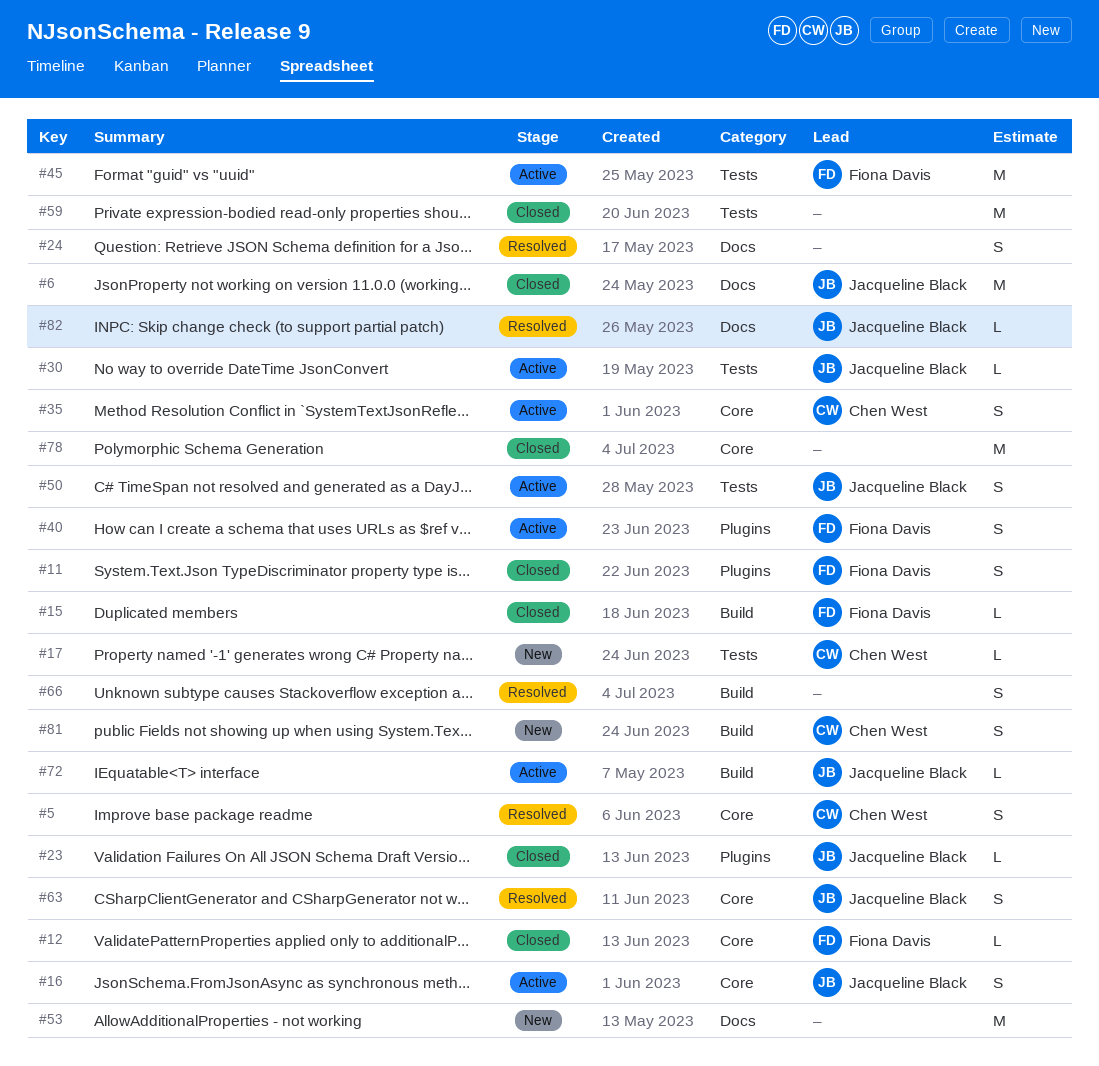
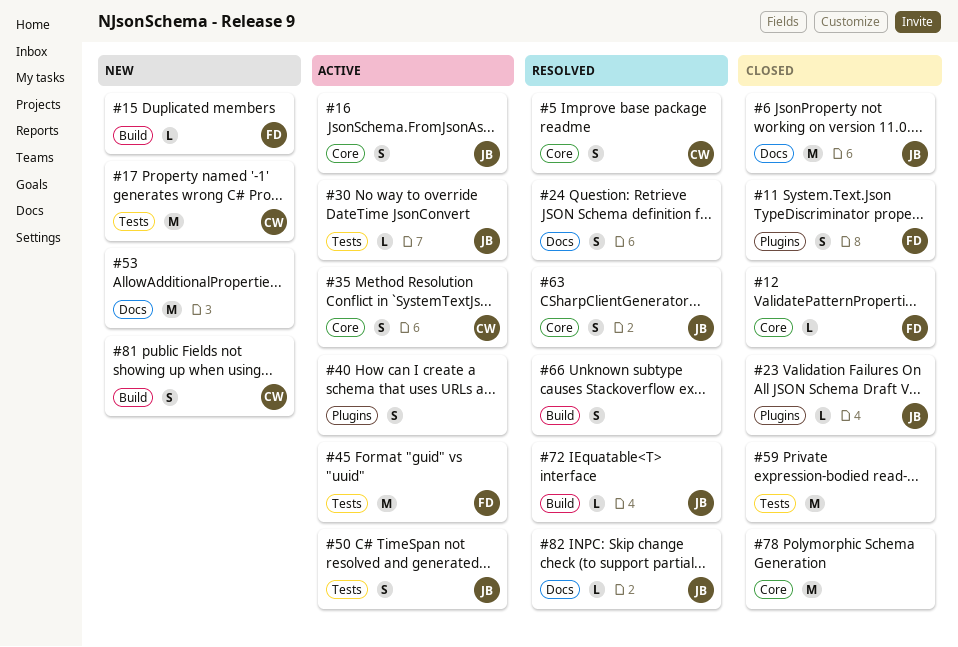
#15, status: Closed -> New
#17, estimate: L -> M
#40, owner: Fiona Davis -> none
#72, status: Active -> Resolved

